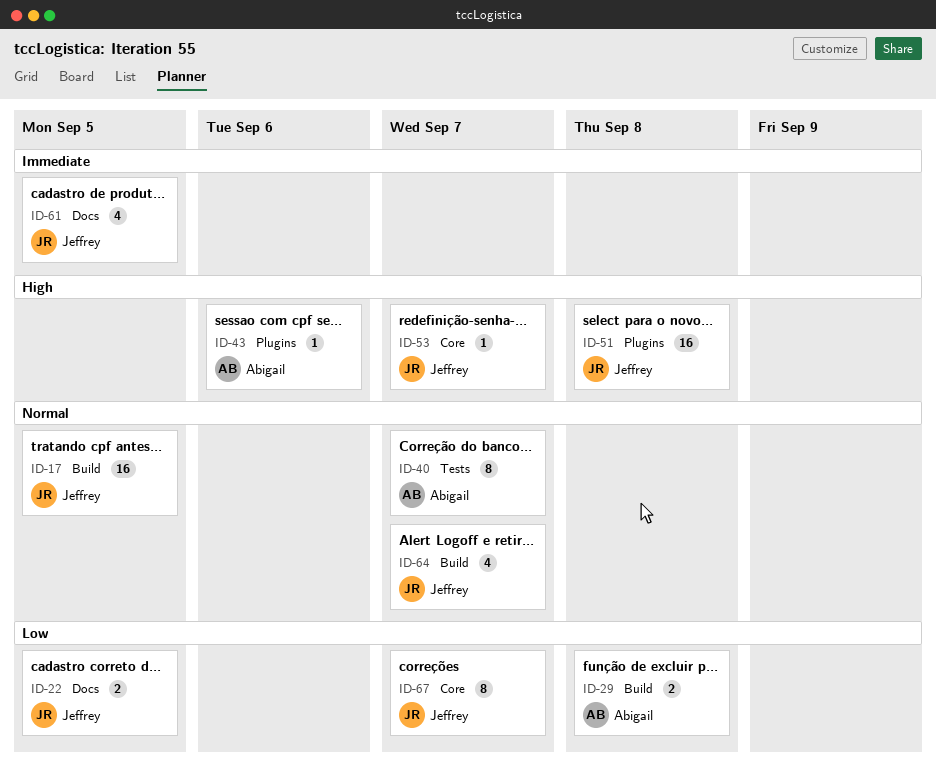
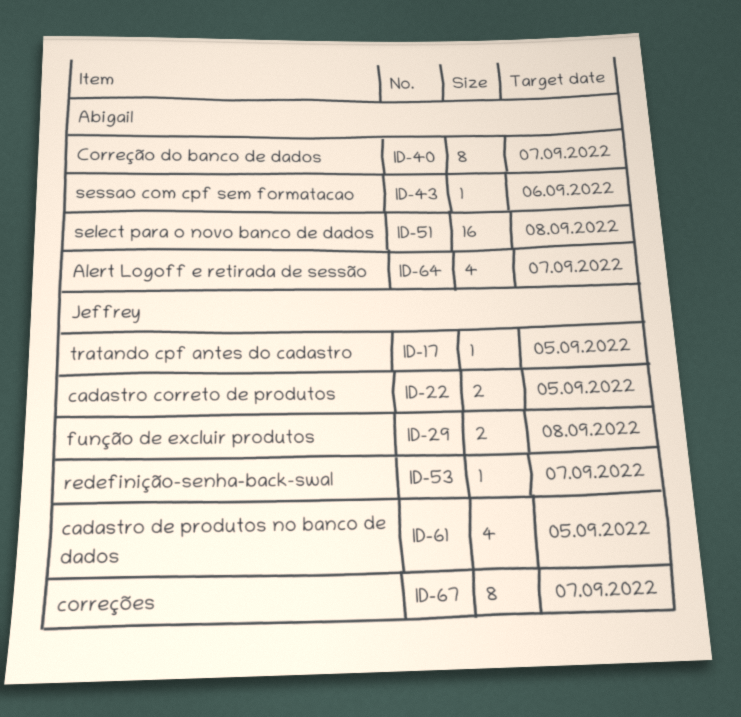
ID-17, estimate: 16 -> 1
ID-29, owner: Abigail -> Jeffrey
ID-51, owner: Jeffrey -> Abigail
ID-64, owner: Jeffrey -> Abigail

